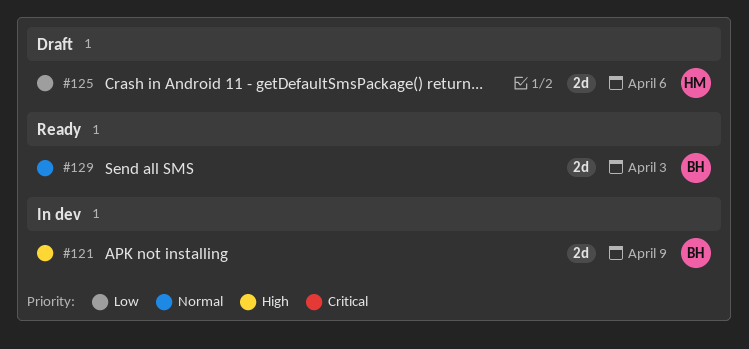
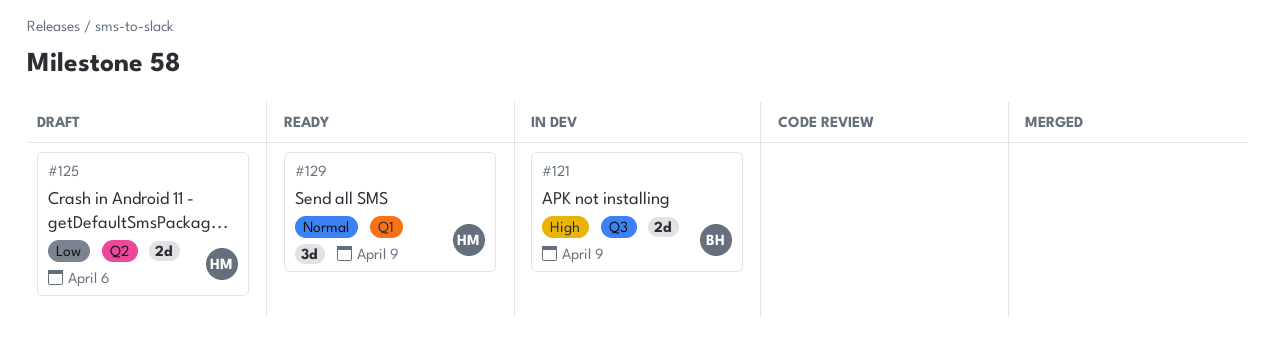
#129, owner: BH -> HM
#129, estimate: 2d -> 3d
#129, due: Apr 3 -> Apr 9

